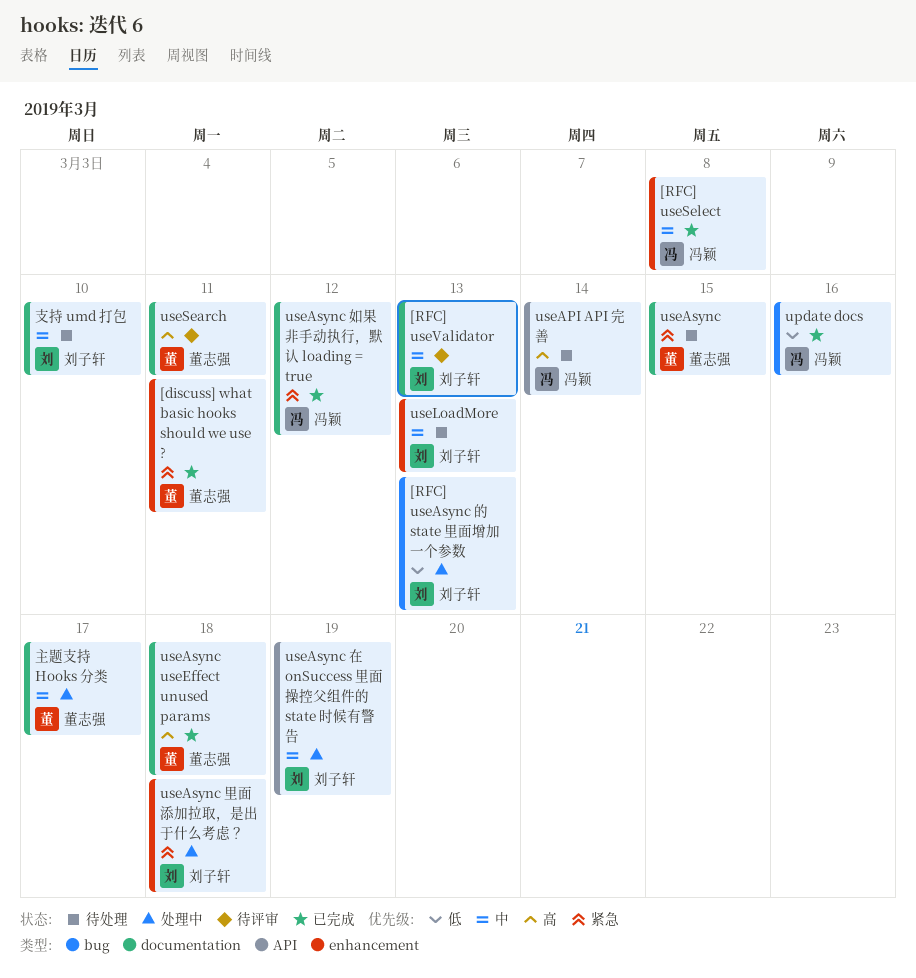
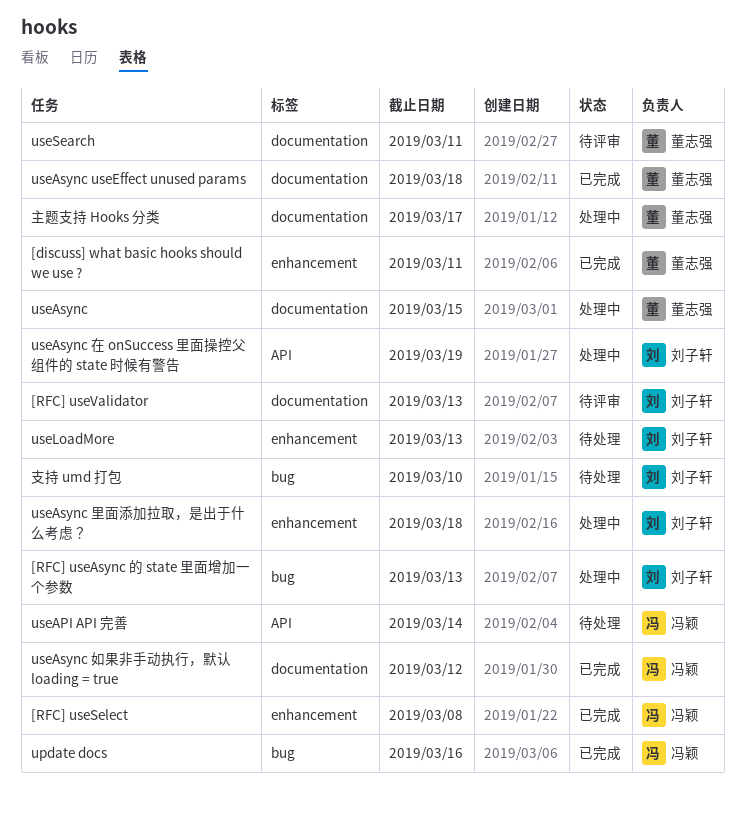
useAsync, status: 待处理 -> 处理中
支持 umd 打包, label: documentation -> bug

